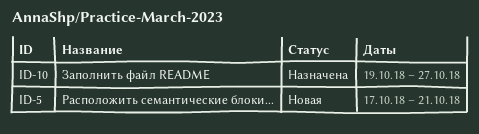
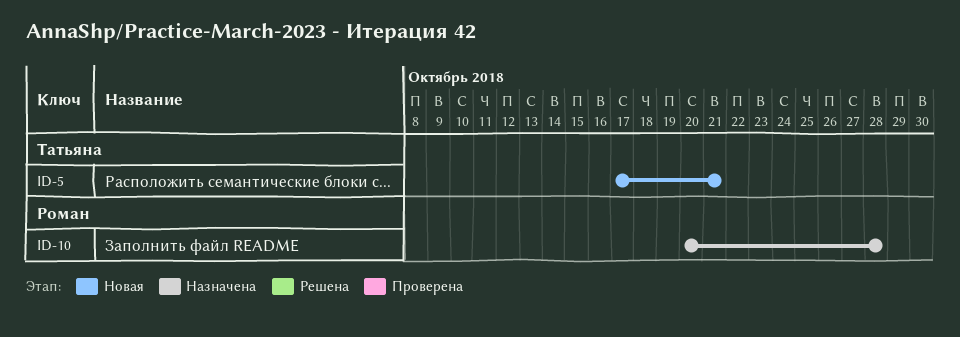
ID-10, start: Oct 19 -> Oct 20
ID-10, due: Oct 27 -> Oct 28

